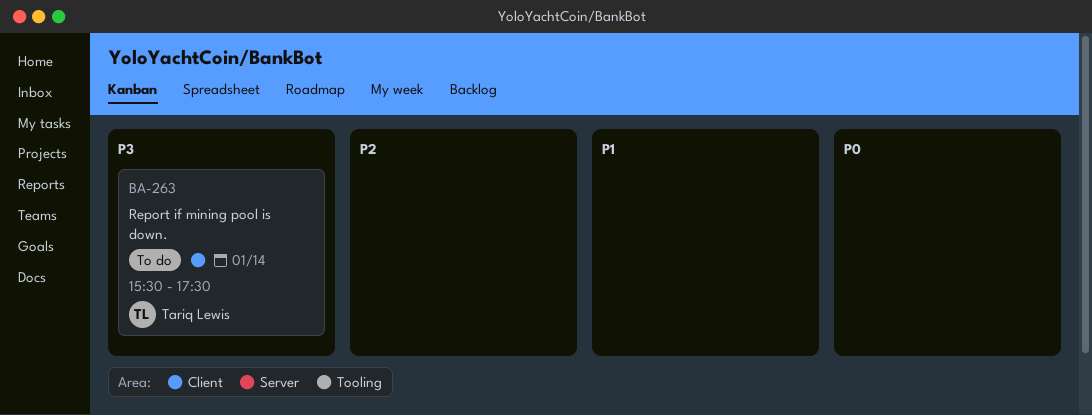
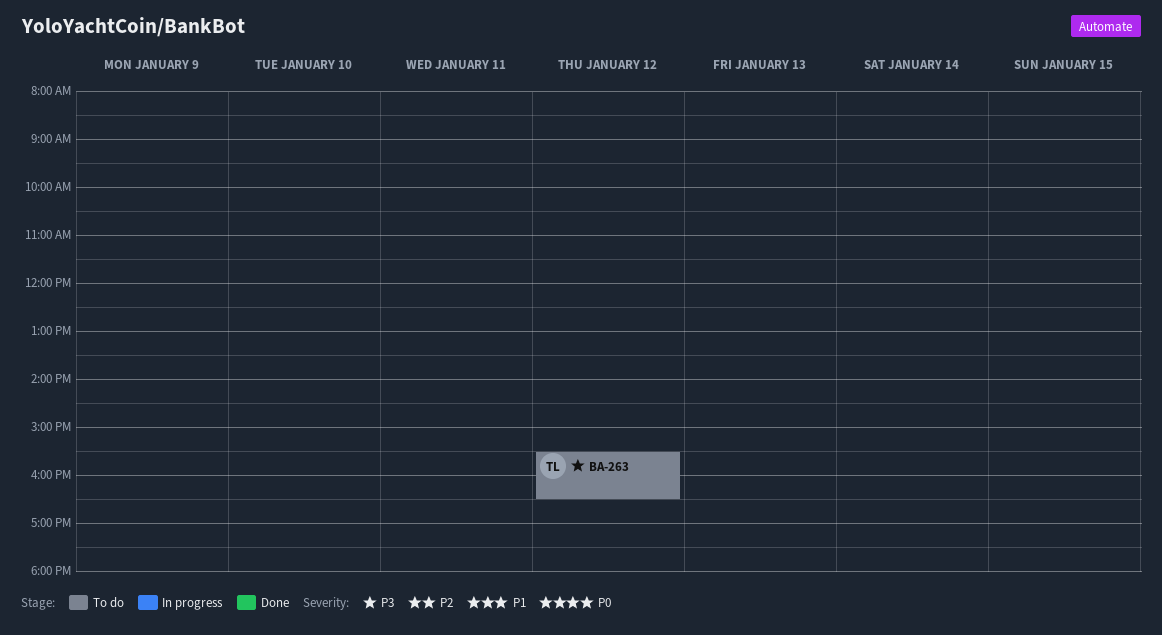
BA-263, day: Jan 14 -> Jan 12
BA-263, ends: 17:30 -> 16:30

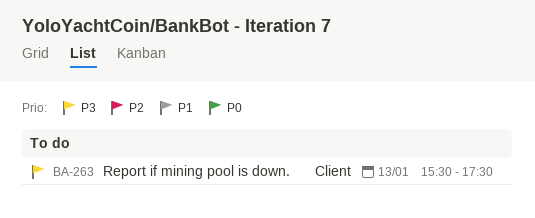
BA-263, day: Jan 12 -> Jan 13
BA-263, ends: 16:30 -> 17:30

